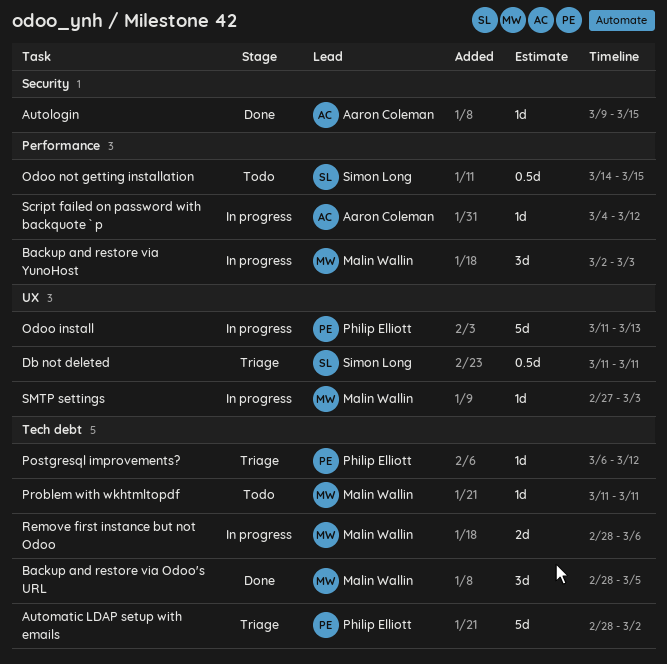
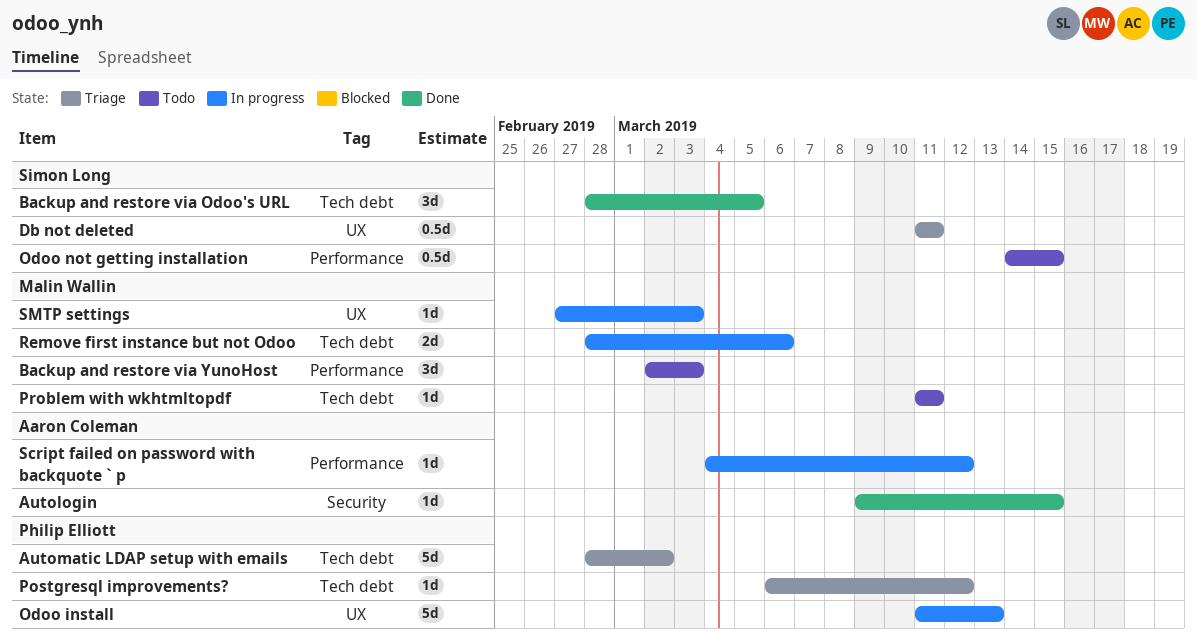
Backup and restore via Odoo's URL, owner: Malin Wallin -> Simon Long
Backup and restore via YunoHost, status: In progress -> Todo

